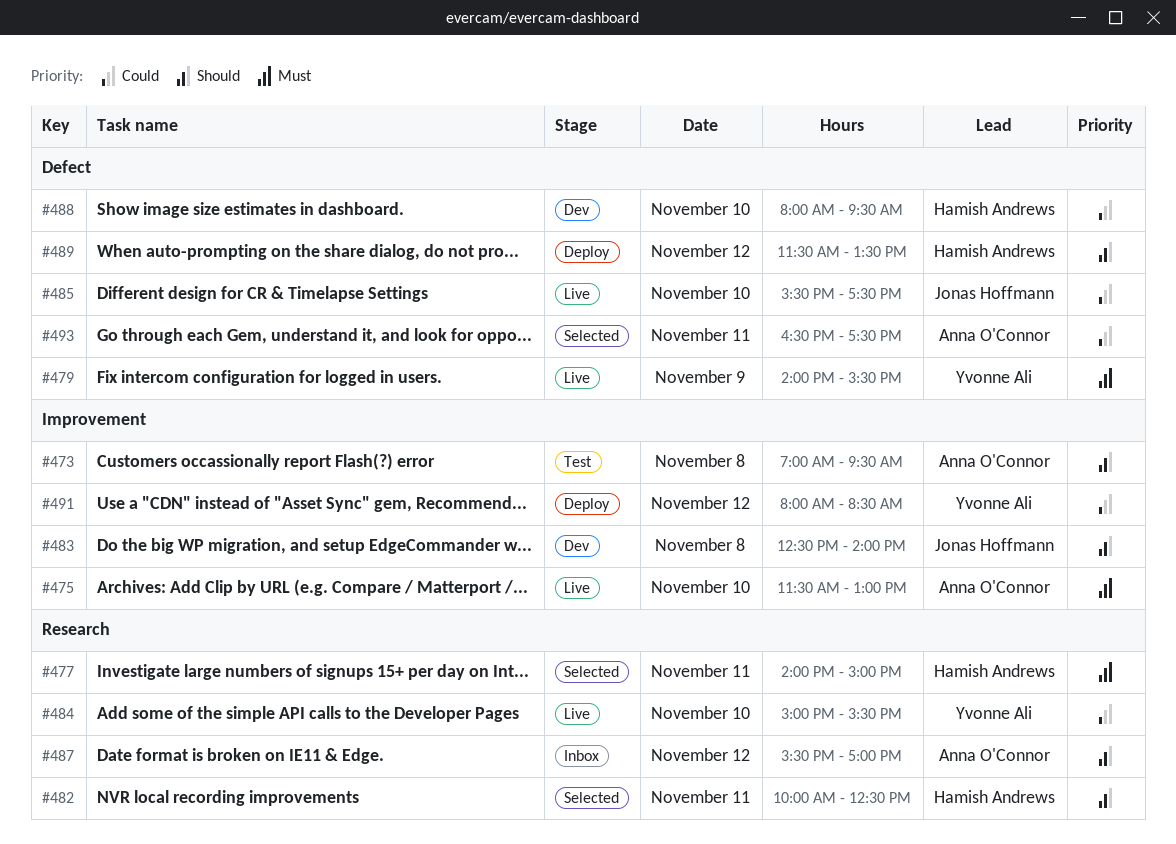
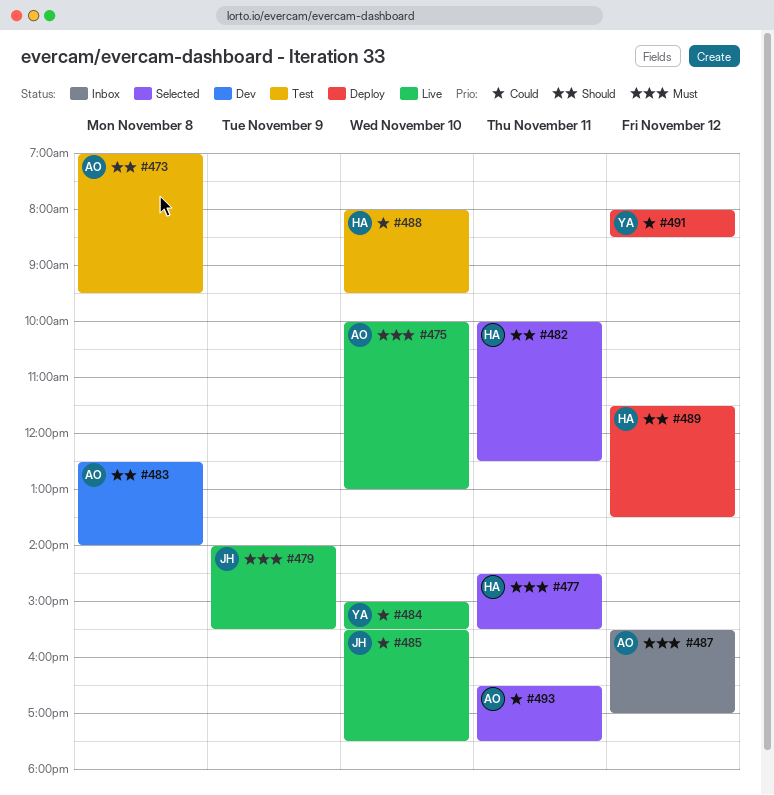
#475, begins: 11:30 -> 10:00
#477, begins: 14:00 -> 14:30
#477, ends: 15:00 -> 15:30
#479, owner: Yvonne Ali -> Jonas Hoffmann
#483, owner: Jonas Hoffmann -> Anna O'Connor
#487, priority: Should -> Must
#488, status: Dev -> Test

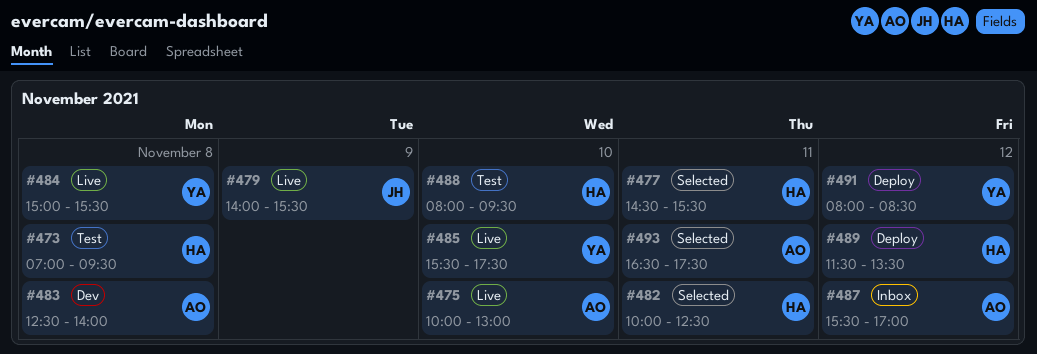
#473, owner: AO -> HA
#484, day: Nov 10 -> Nov 8
#485, owner: JH -> YA

